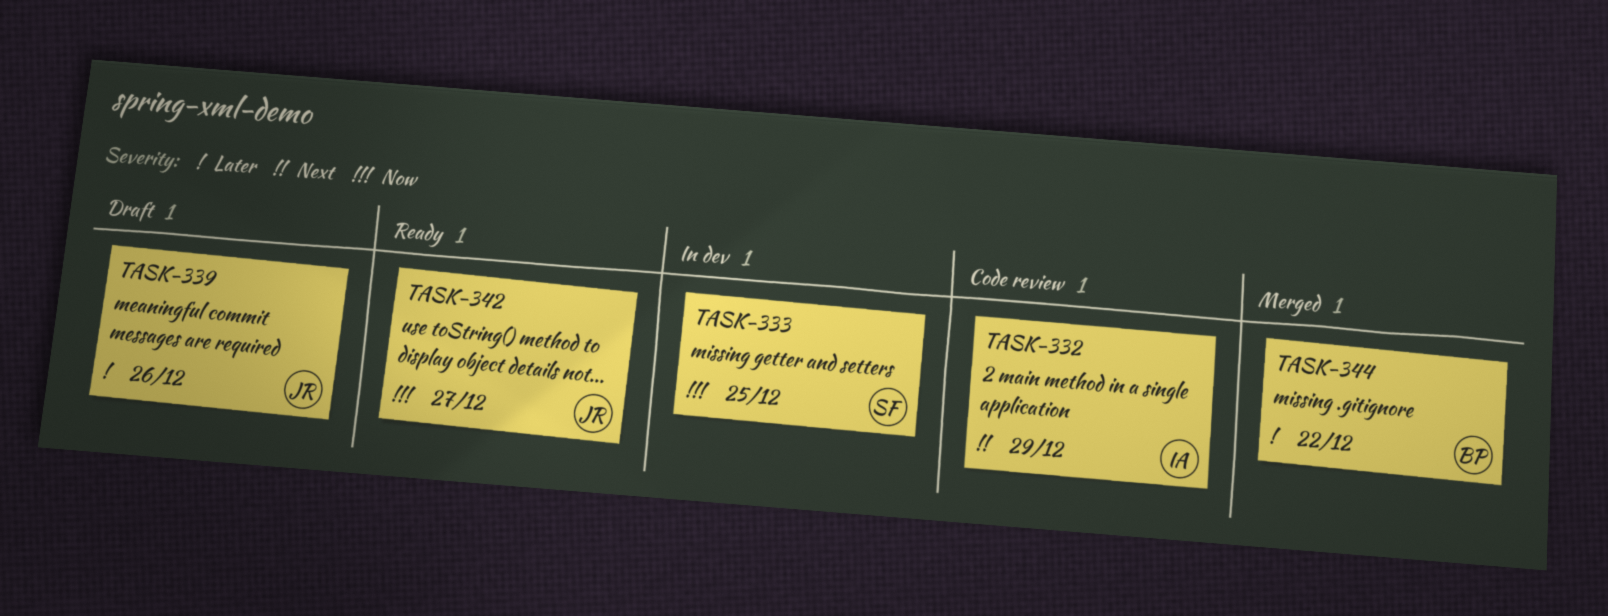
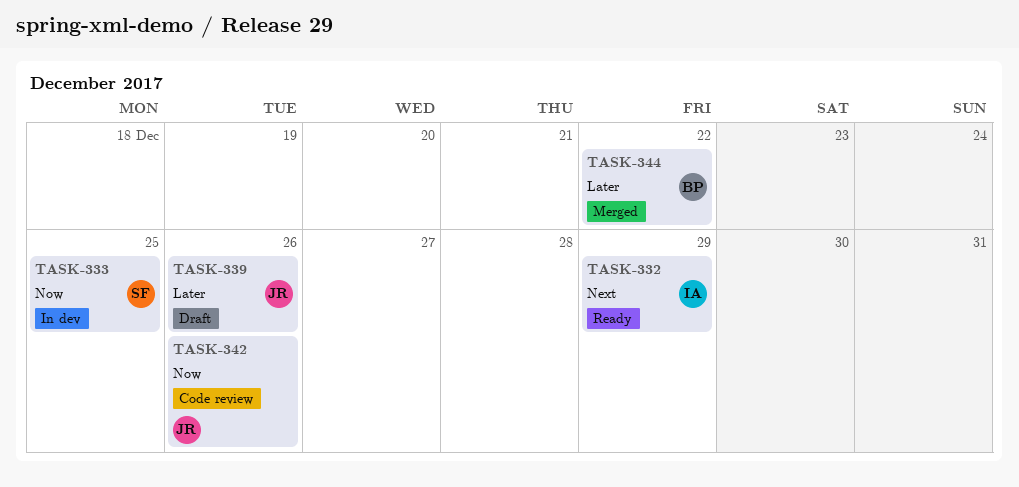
TASK-332, status: Code review -> Ready
TASK-342, status: Ready -> Code review
TASK-342, due: Dec 27 -> Dec 26

